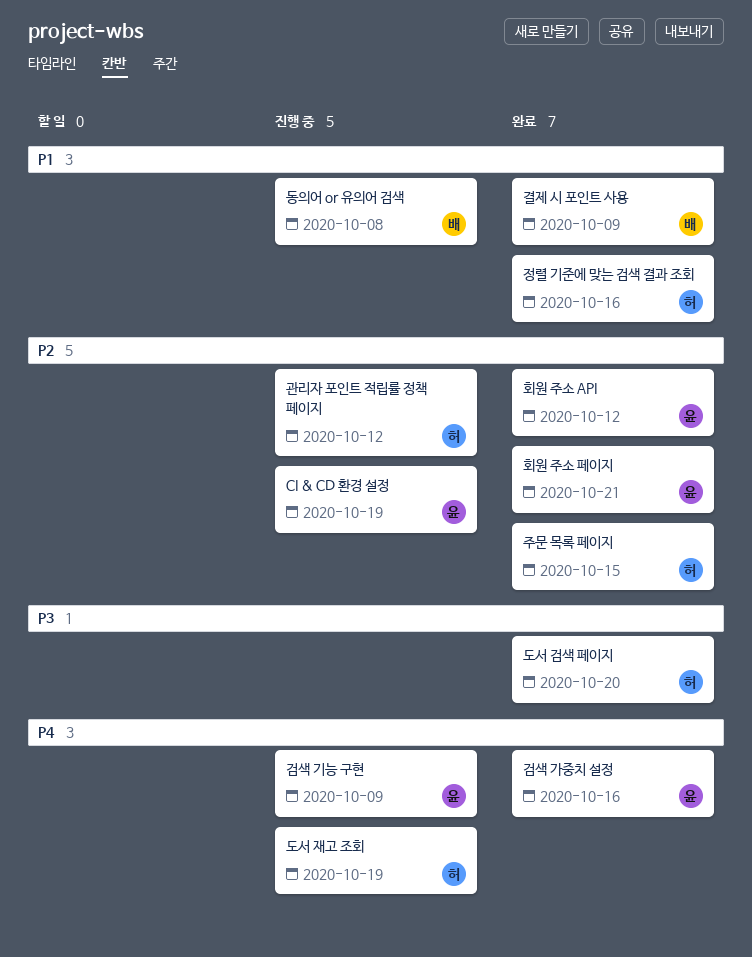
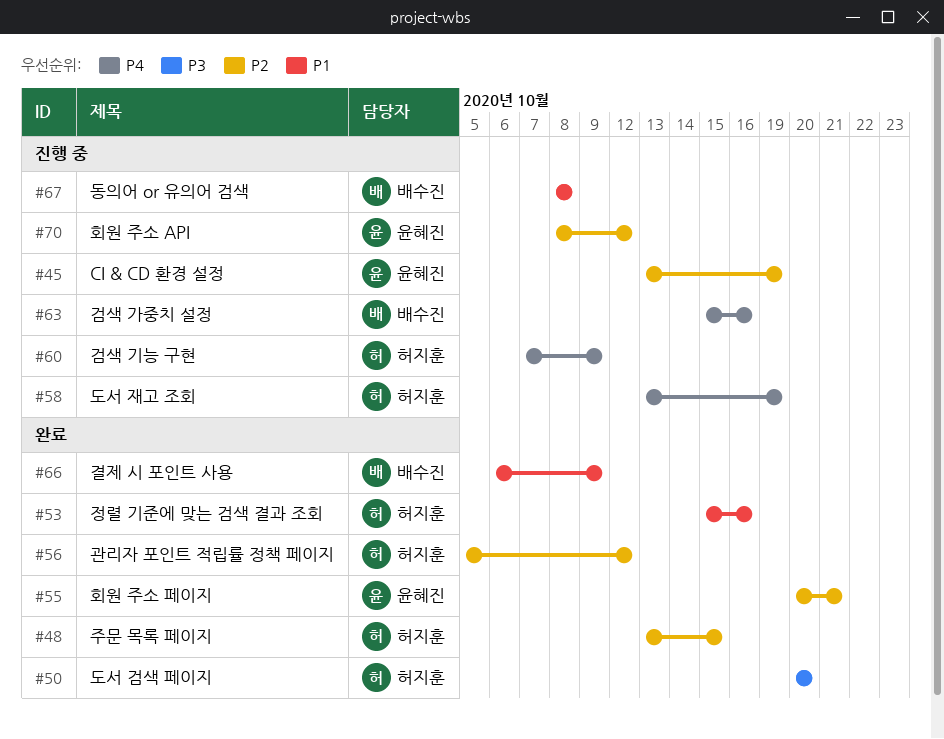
검색 가중치 설정, status: 완료 -> 진행 중
검색 가중치 설정, owner: 윤혜진 -> 배수진
검색 기능 구현, owner: 윤혜진 -> 허지훈
관리자 포인트 적립률 정책 페이지, status: 진행 중 -> 완료
회원 주소 API, status: 완료 -> 진행 중

